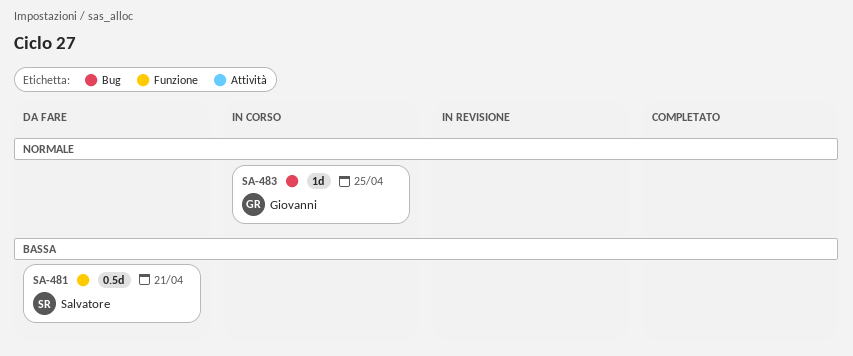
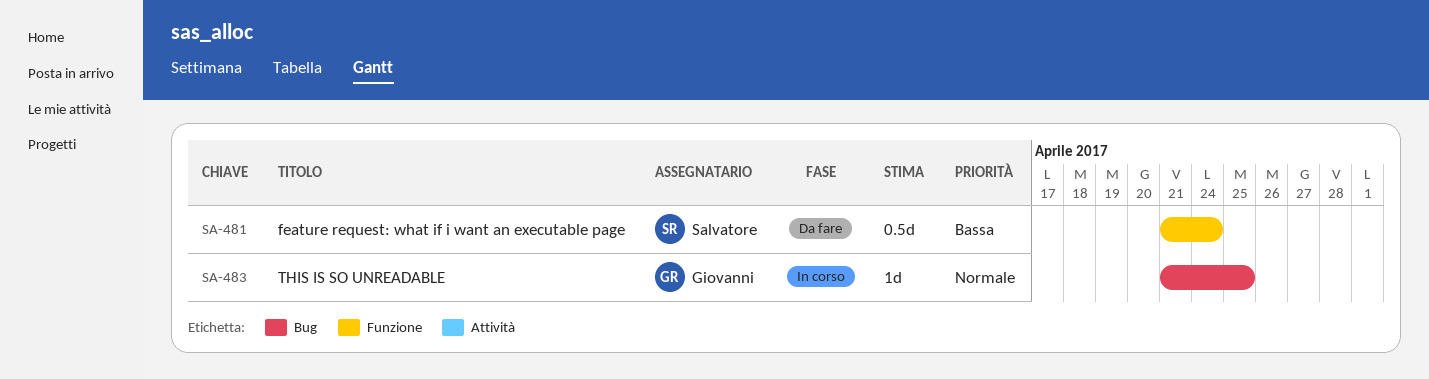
SA-481, due: Apr 21 -> Apr 24

